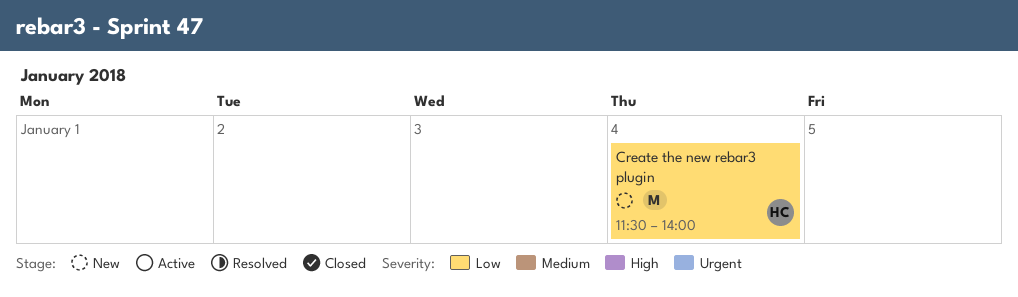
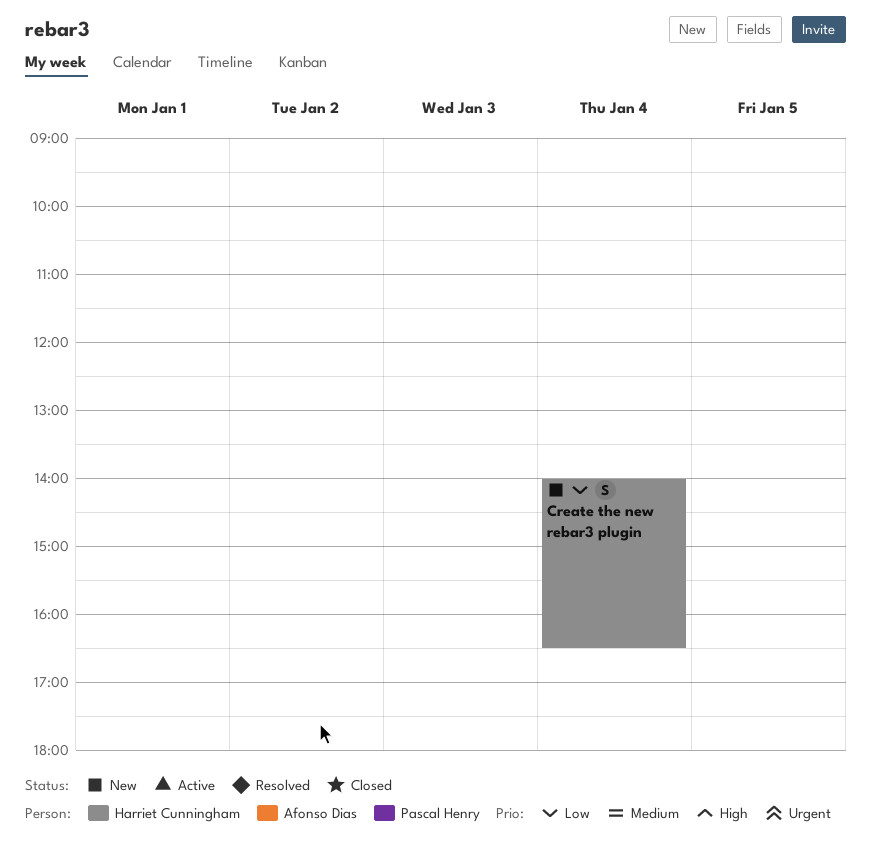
Create the new rebar3 plugin, estimate: M -> S
Create the new rebar3 plugin, begins: 11:30 -> 14:00
Create the new rebar3 plugin, ends: 14:00 -> 16:30

